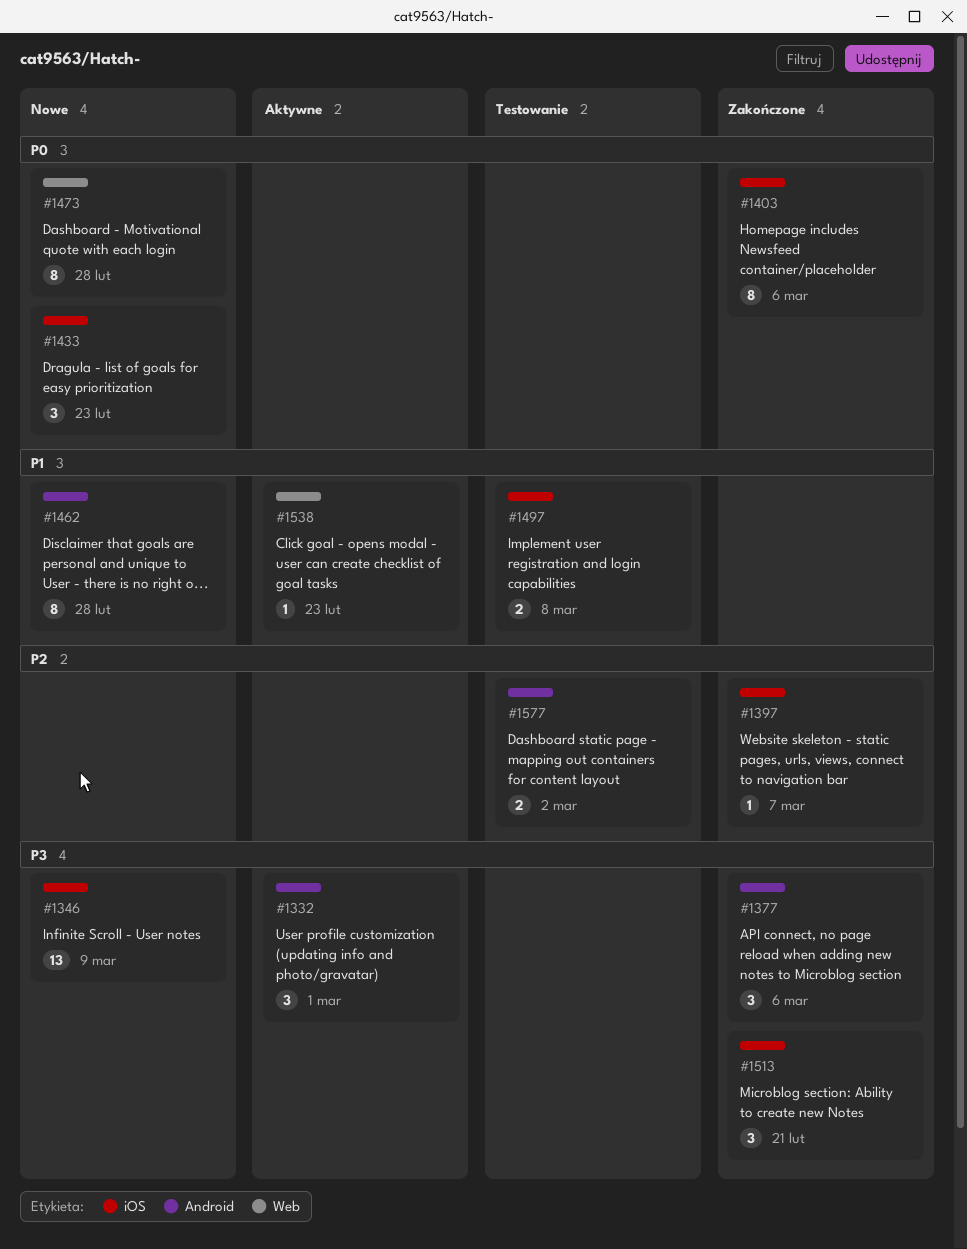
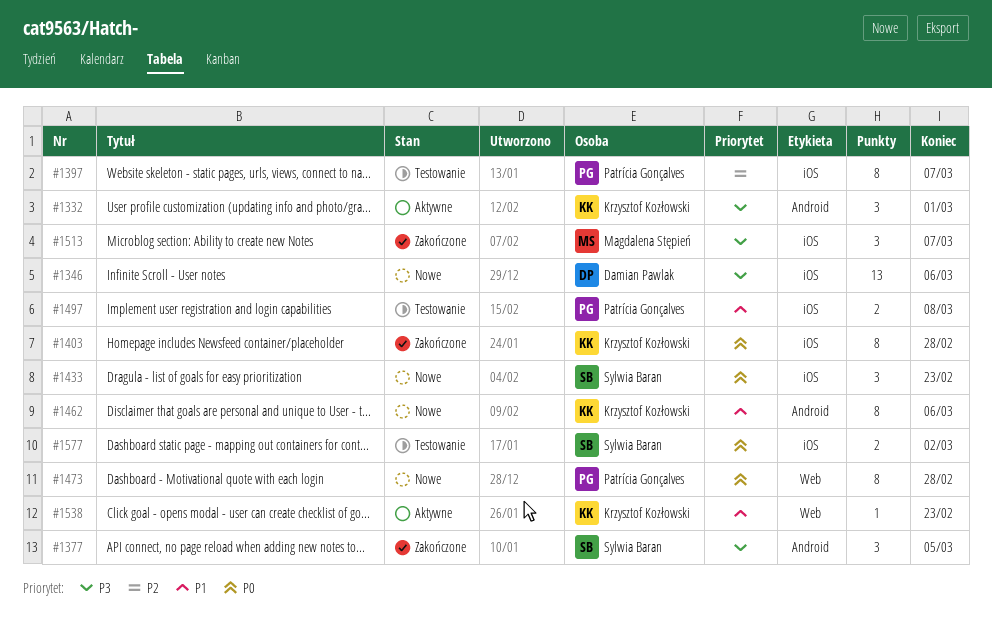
#1346, due: Mar 9 -> Mar 6
#1377, due: Mar 6 -> Mar 5
#1397, status: Zakończone -> Testowanie
#1397, estimate: 1 -> 8
#1403, due: Mar 6 -> Feb 28
#1462, due: Feb 28 -> Mar 6
#1513, due: Feb 21 -> Mar 7
#1577, priority: P2 -> P0
#1577, label: Android -> iOS

